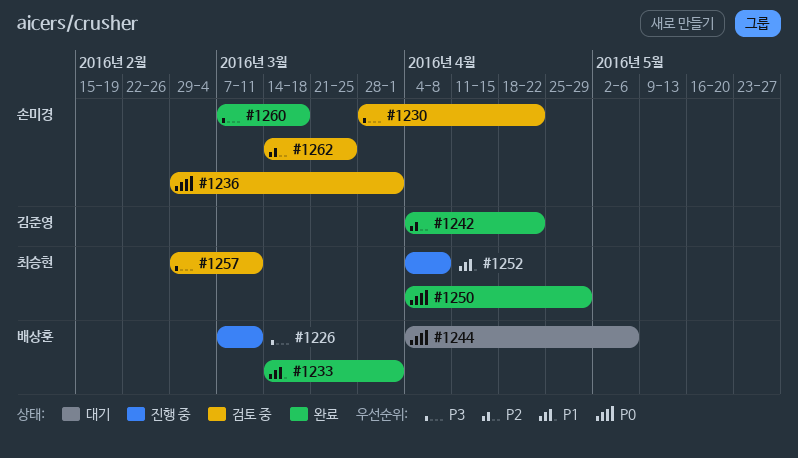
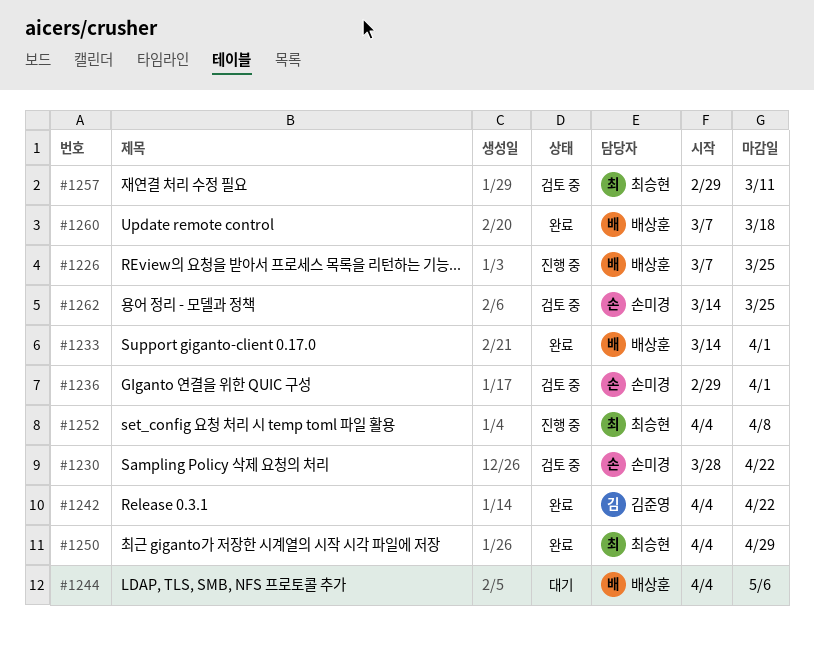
#1226, due: Mar 11 -> Mar 25
#1260, owner: 손미경 -> 배상훈

